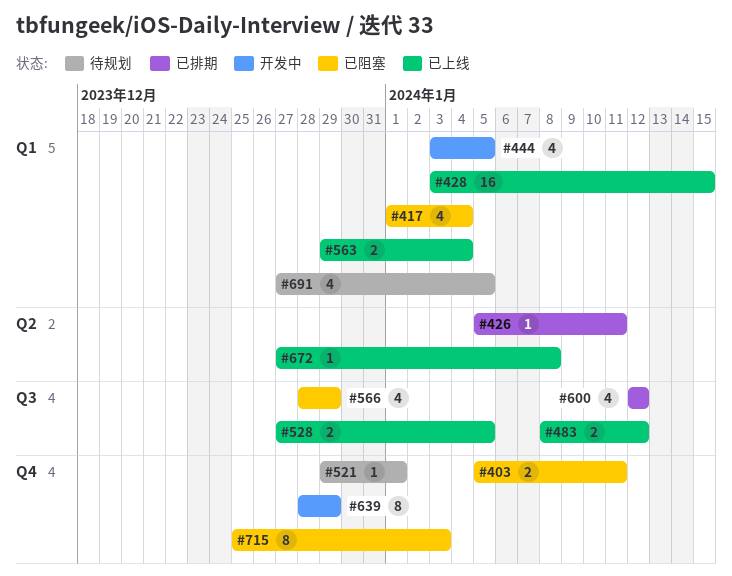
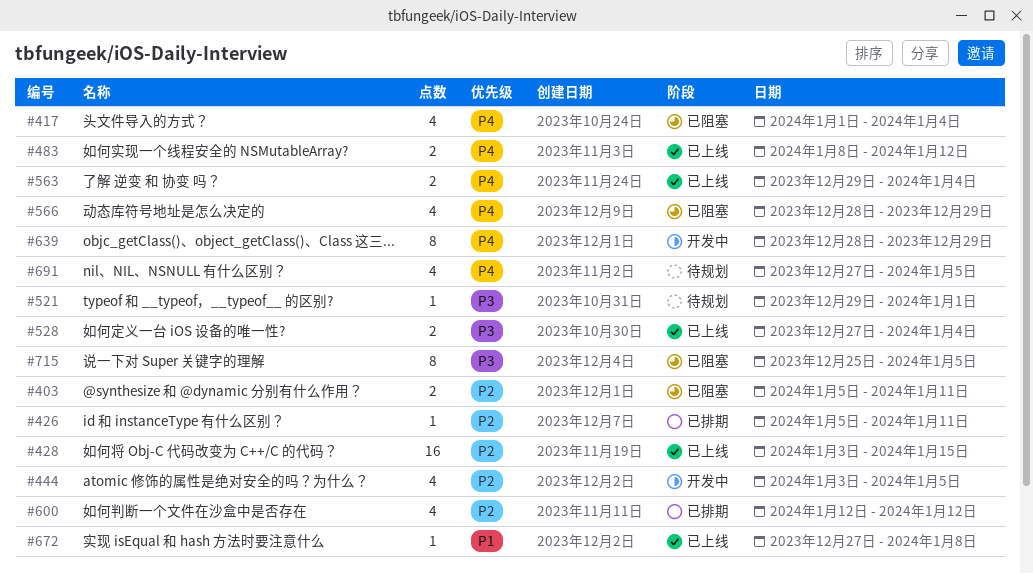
#528, due: Jan 5 -> Jan 4
#715, due: Jan 3 -> Jan 5

